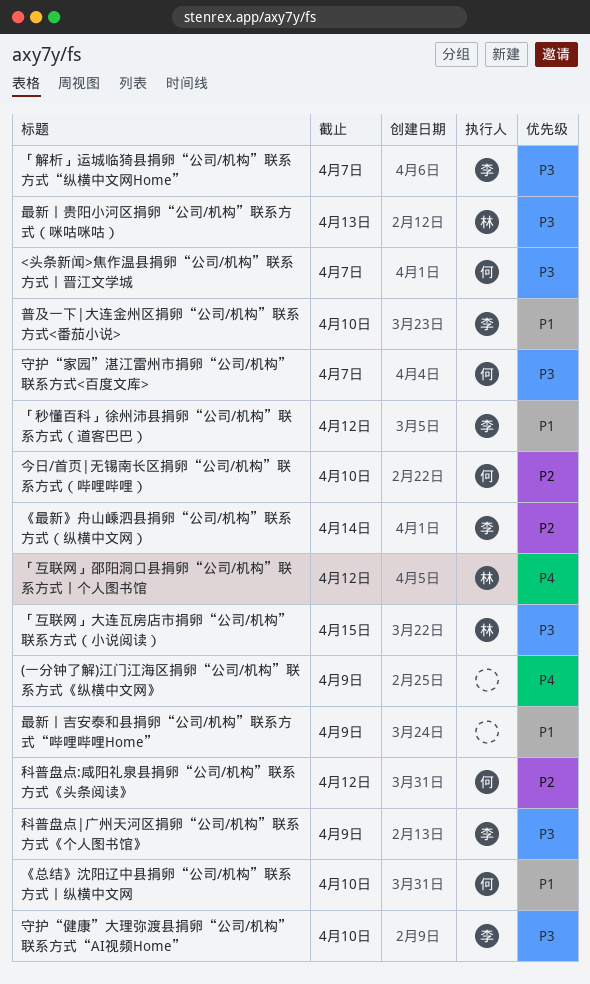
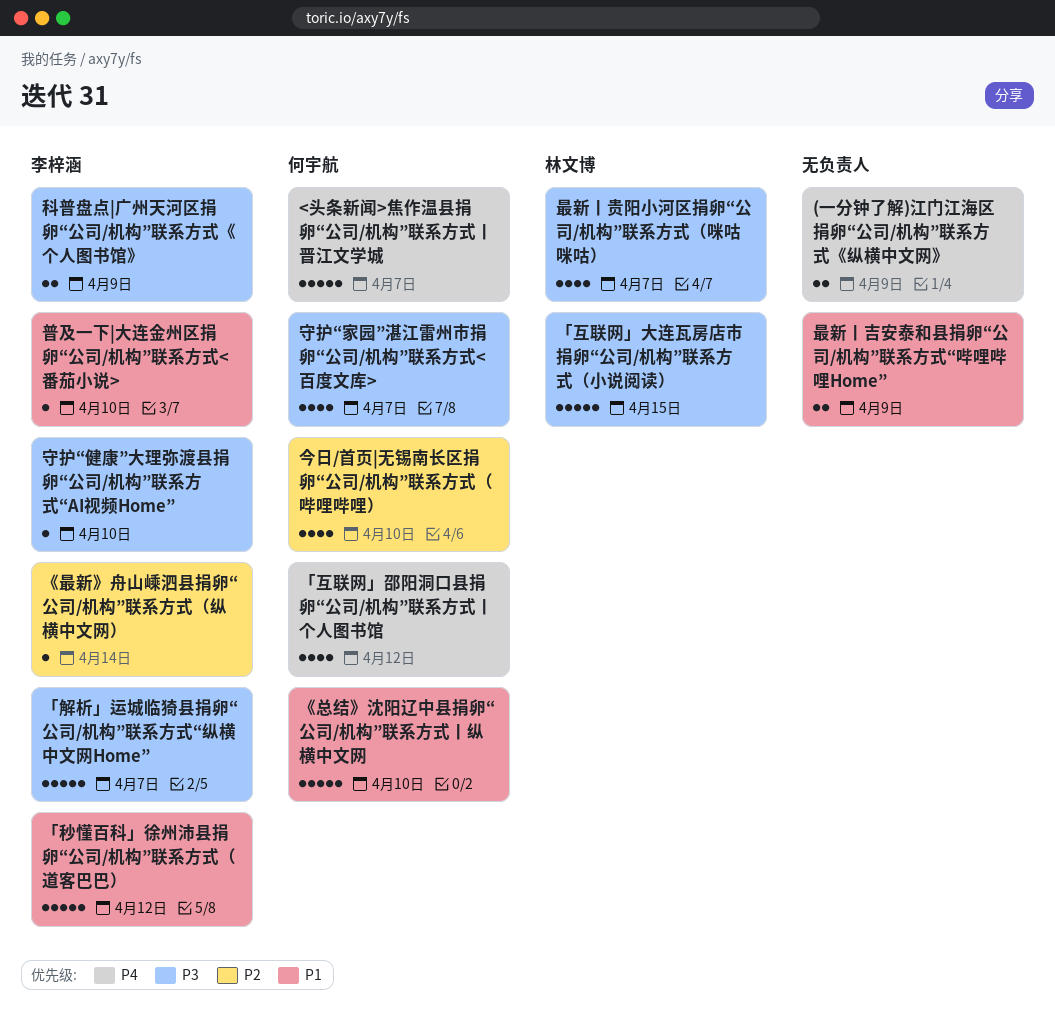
<头条新闻>焦作温县捐卵“公司/机构”联系方式丨晋江文学城, priority: P3 -> P4
「互联网」邵阳洞口县捐卵“公司/机构”联系方式丨个人图书馆, owner: 林文博 -> 何宇航
最新丨贵阳小河区捐卵“公司/机构”联系方式（咪咕咪咕）, due: Apr 13 -> Apr 7
科普盘点:咸阳礼泉县捐卵“公司/机构”联系方式《头条阅读》: present -> none

